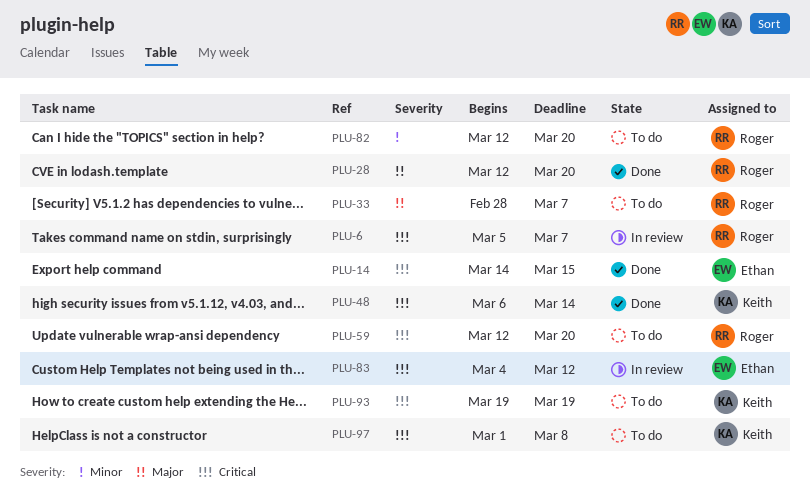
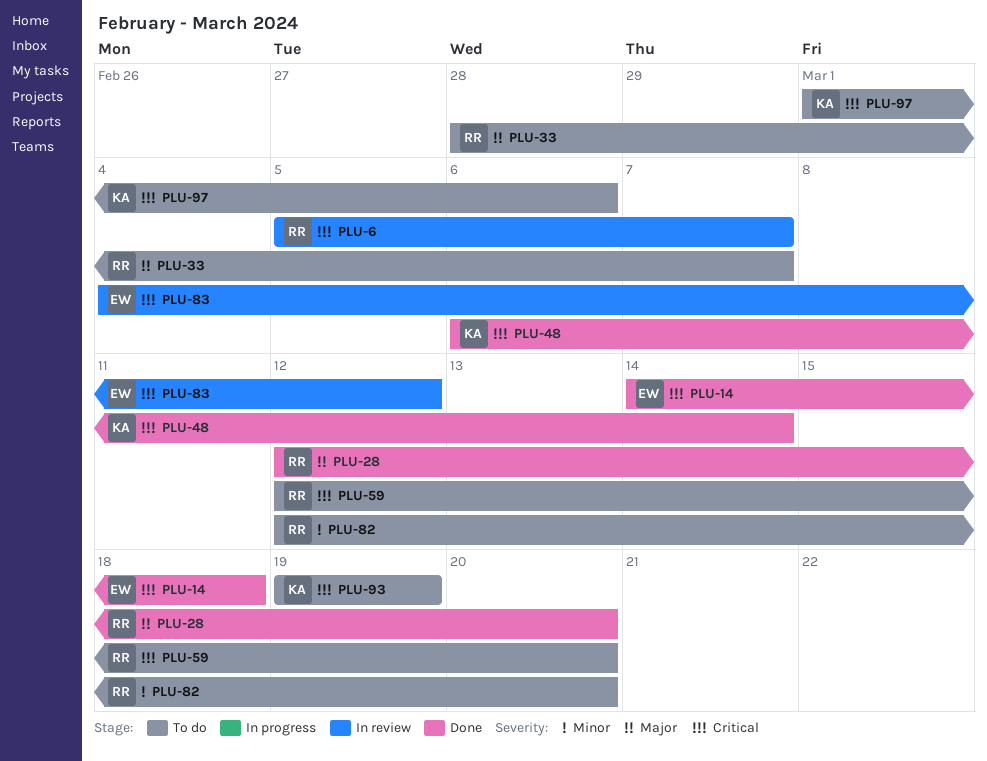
PLU-14, due: Mar 15 -> Mar 18
PLU-97, due: Mar 8 -> Mar 6

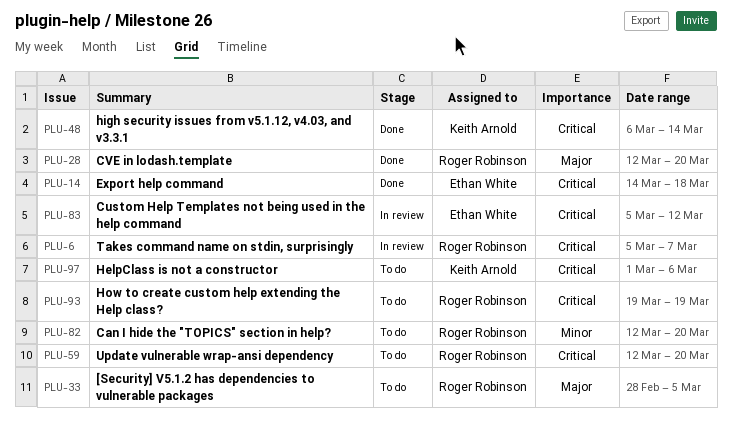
PLU-33, due: Mar 7 -> Mar 5
PLU-83, start: Mar 4 -> Mar 5
PLU-93, owner: Keith Arnold -> Roger Robinson

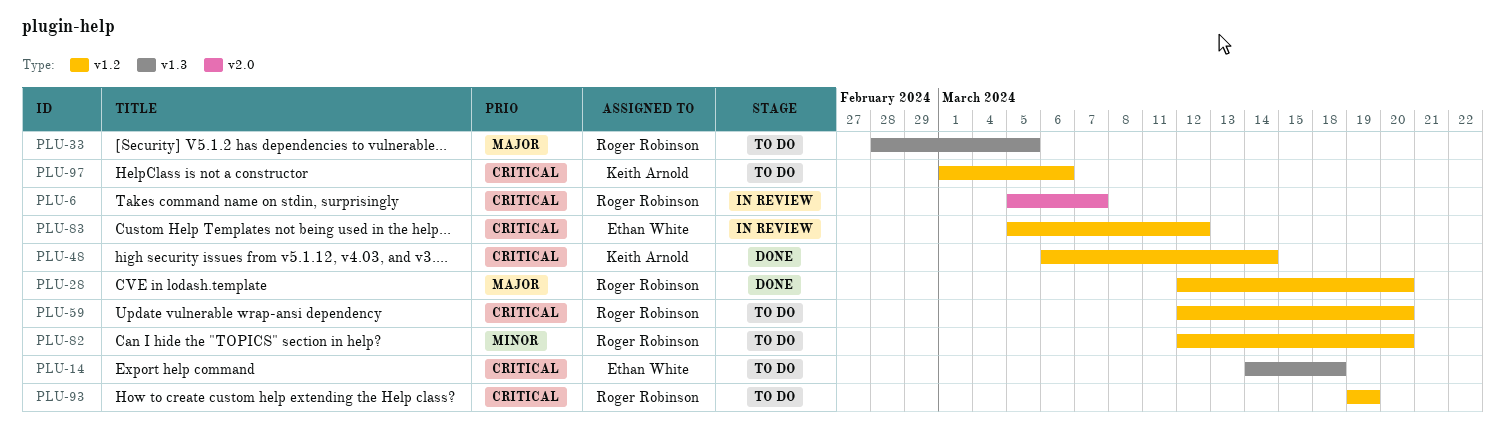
PLU-14, status: Done -> To do

